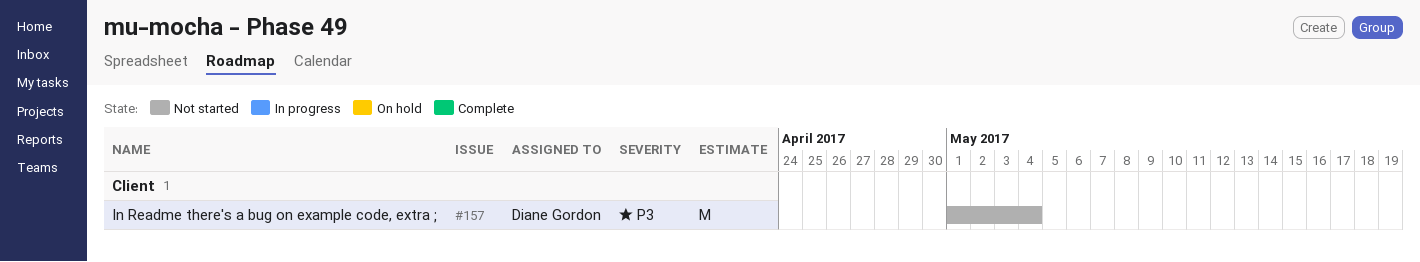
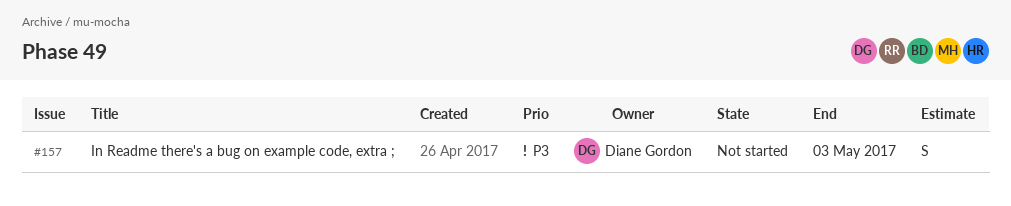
#157, estimate: M -> S
#157, due: May 4 -> May 3

